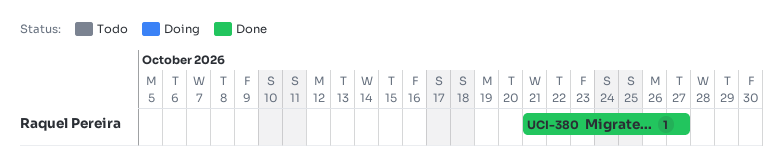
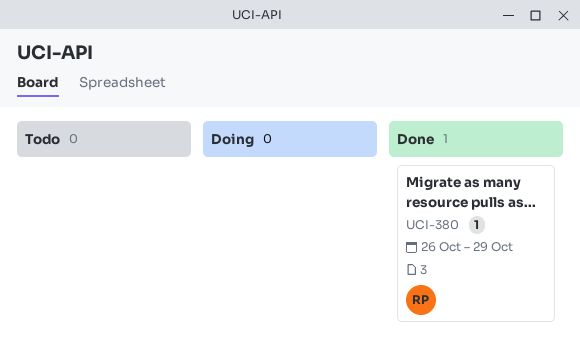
UCI-380, start: Oct 21 -> Oct 26
UCI-380, due: Oct 27 -> Oct 29

